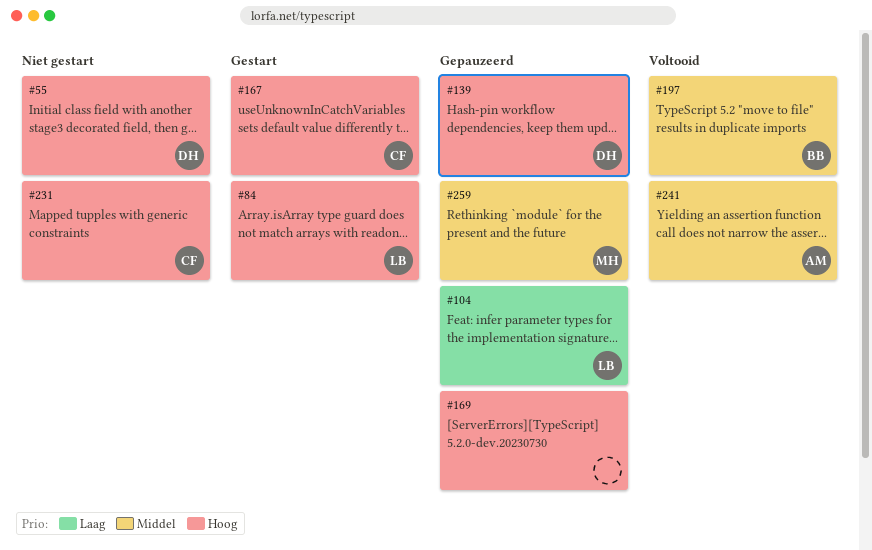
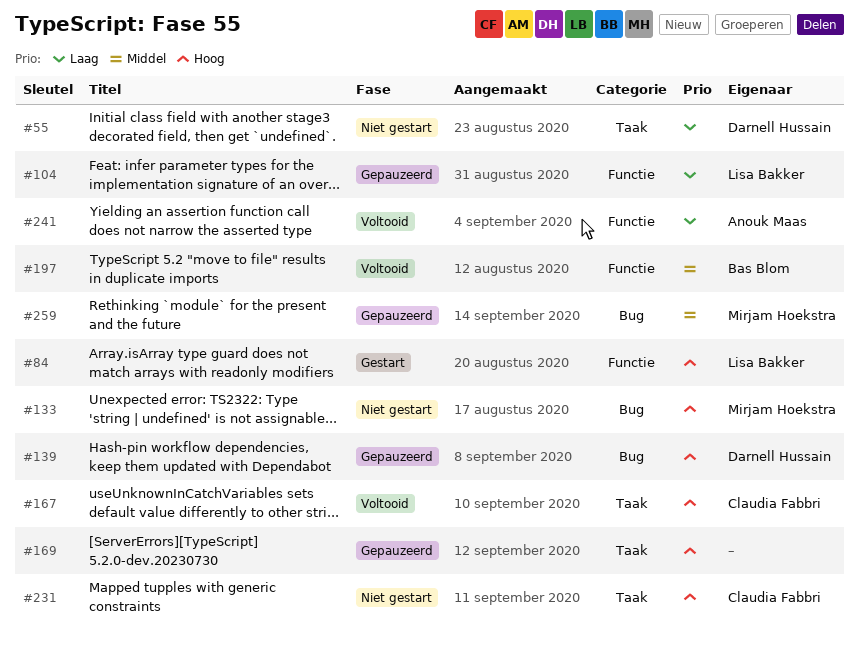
#55, priority: Hoog -> Laag
#133: none -> present
#167, status: Gestart -> Voltooid
#241, priority: Middel -> Laag

